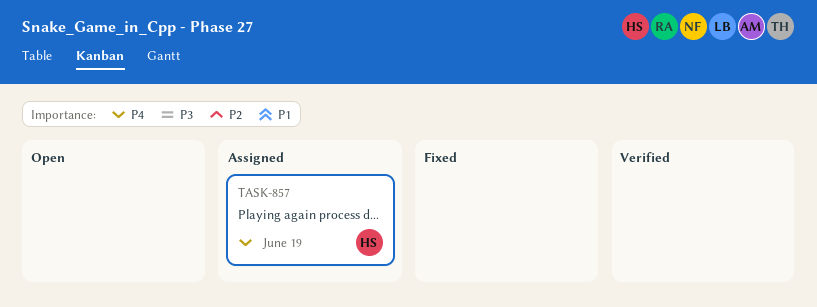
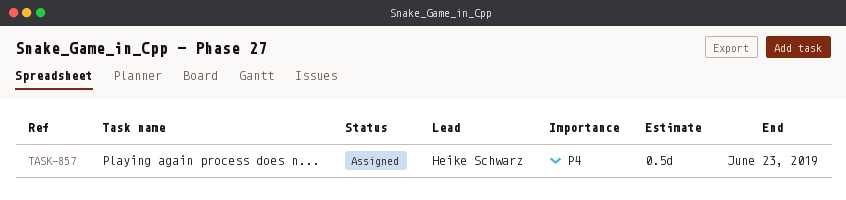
TASK-857, due: Jun 19 -> Jun 23

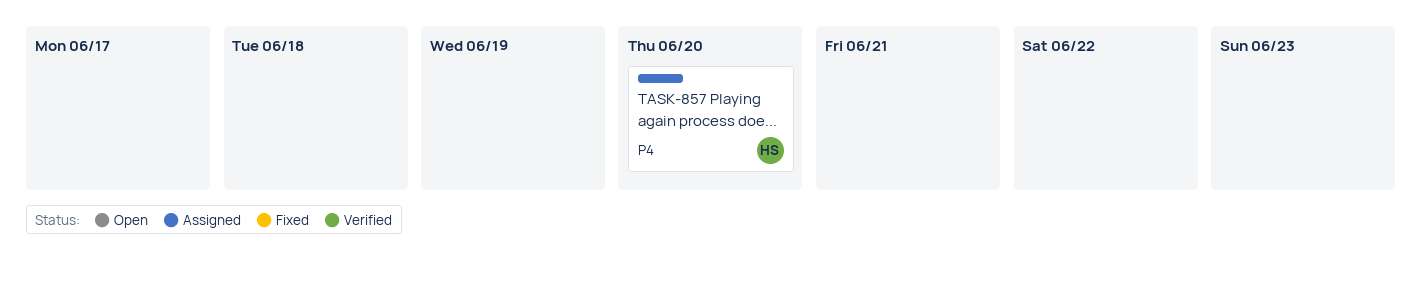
TASK-857, due: Jun 23 -> Jun 20

